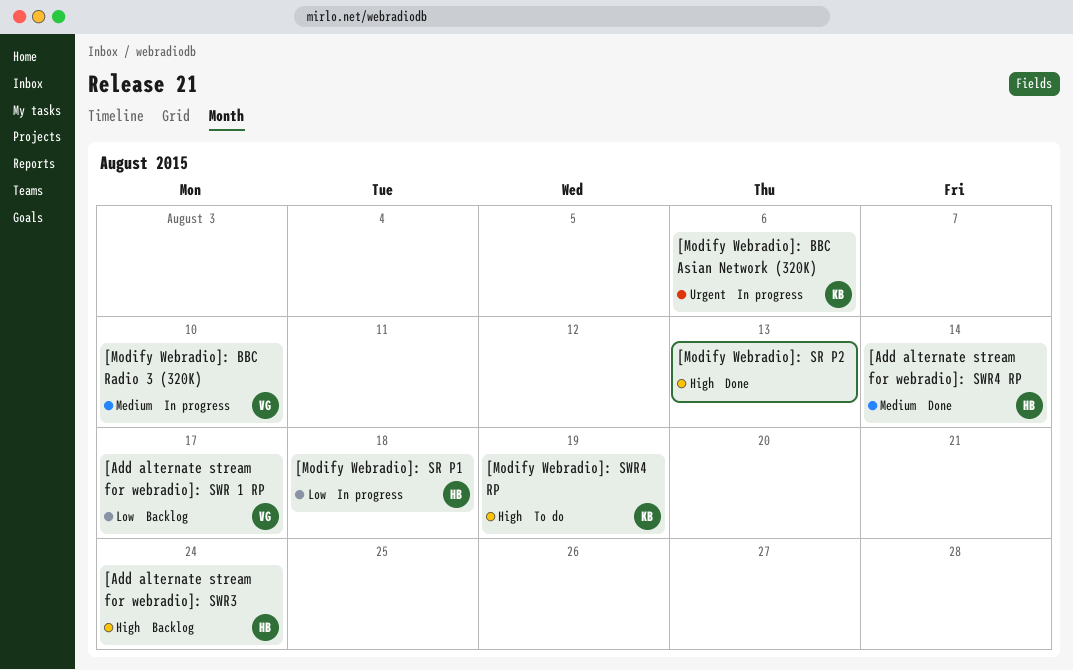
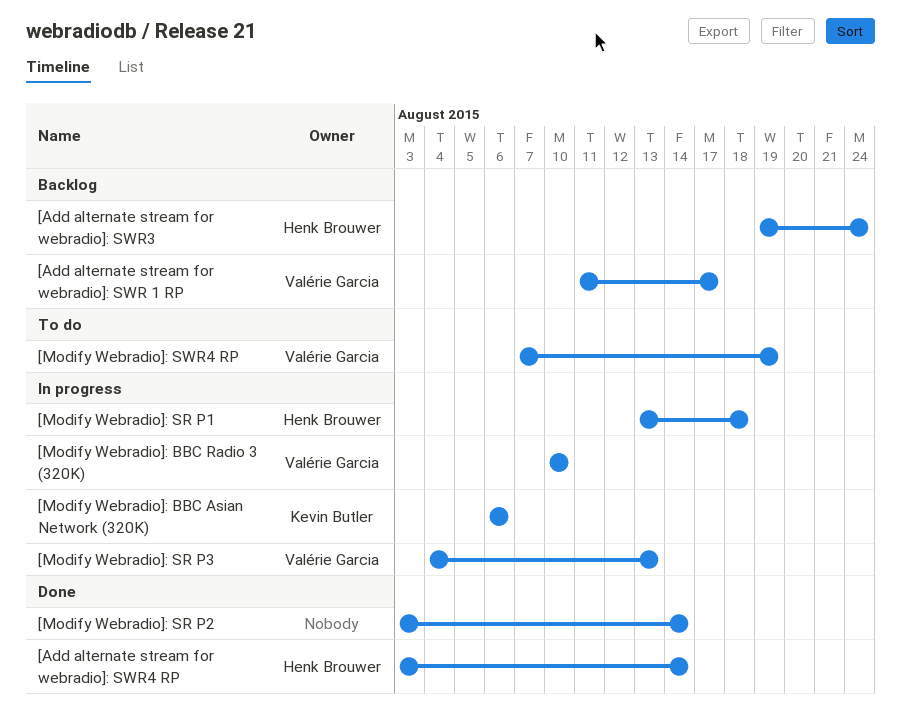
[Modify Webradio]: SR P2, due: Aug 13 -> Aug 14
[Modify Webradio]: SR P3: none -> present
[Modify Webradio]: SWR4 RP, owner: Kevin Butler -> Valérie Garcia

